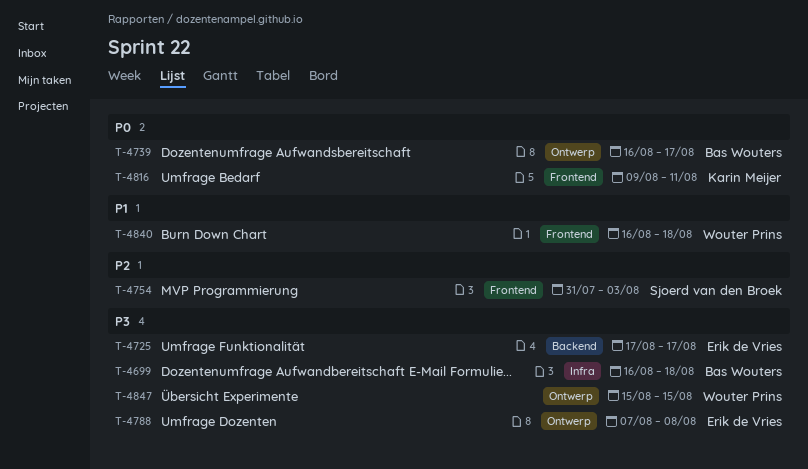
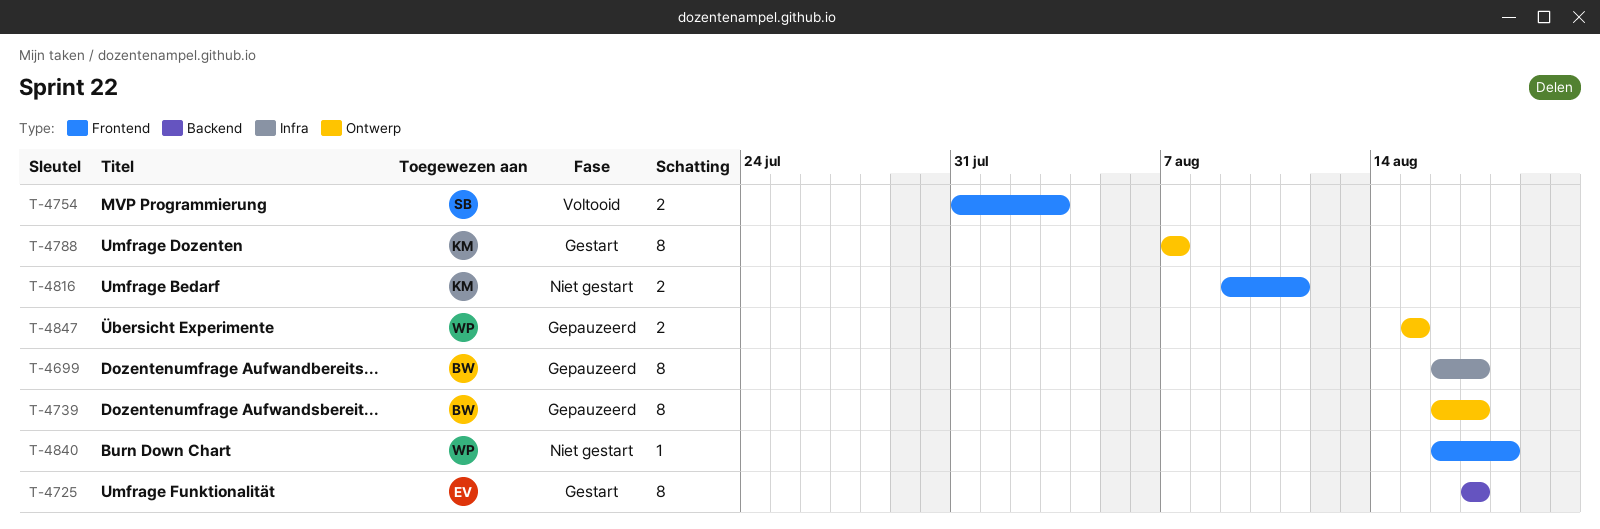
T-4699, due: Aug 18 -> Aug 17
T-4788, owner: Erik de Vries -> Karin Meijer
T-4788, due: Aug 8 -> Aug 7

